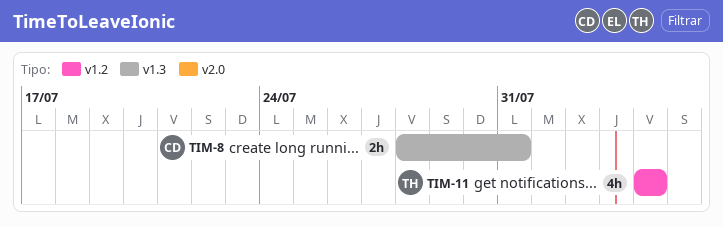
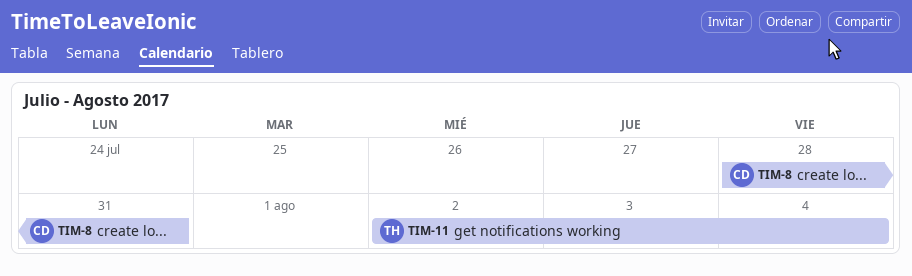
TIM-11, start: Aug 4 -> Aug 2

